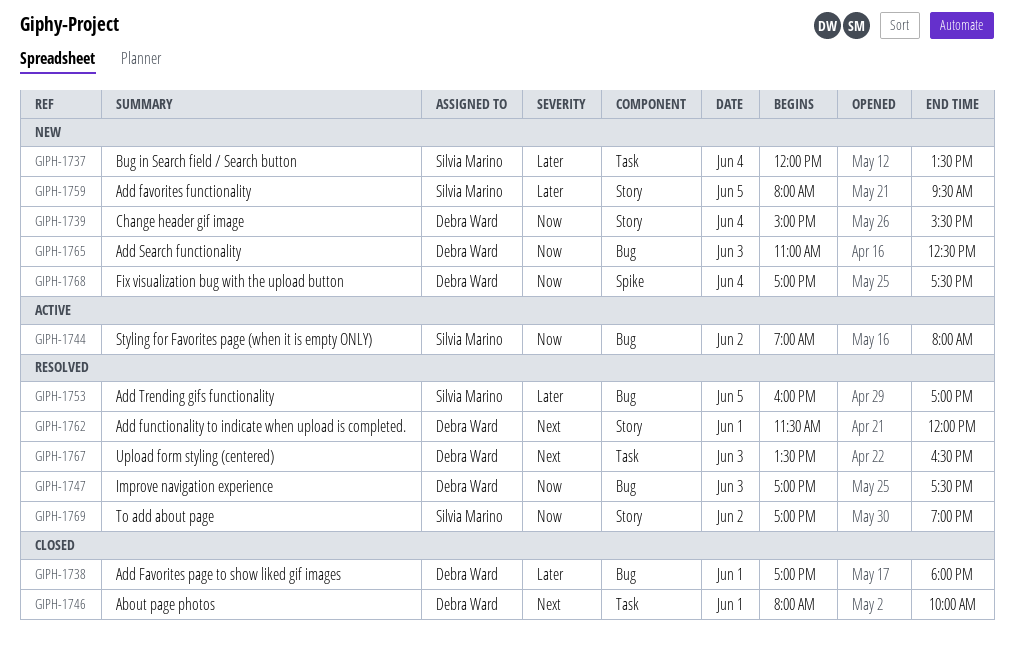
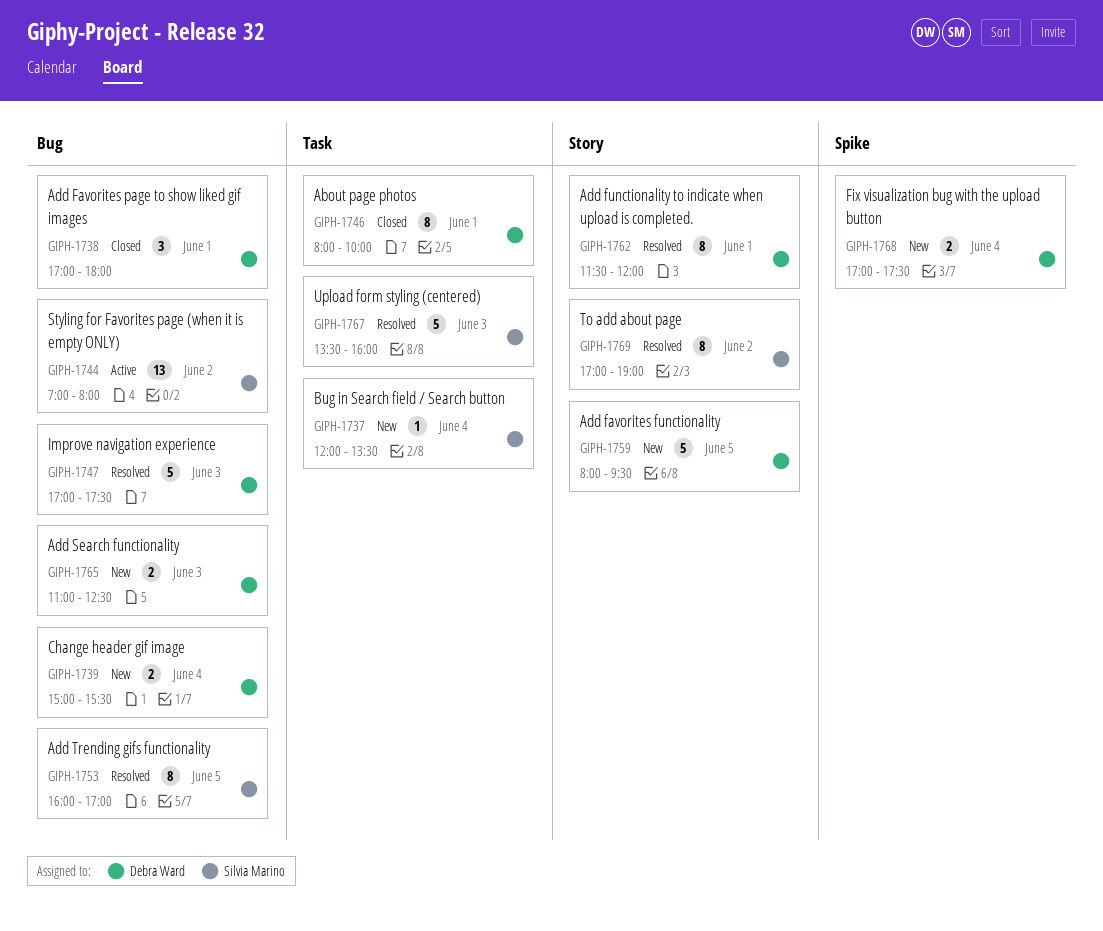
GIPH-1739, label: Story -> Bug
GIPH-1759, owner: Silvia Marino -> Debra Ward
GIPH-1767, owner: Debra Ward -> Silvia Marino
GIPH-1767, ends: 16:30 -> 16:00

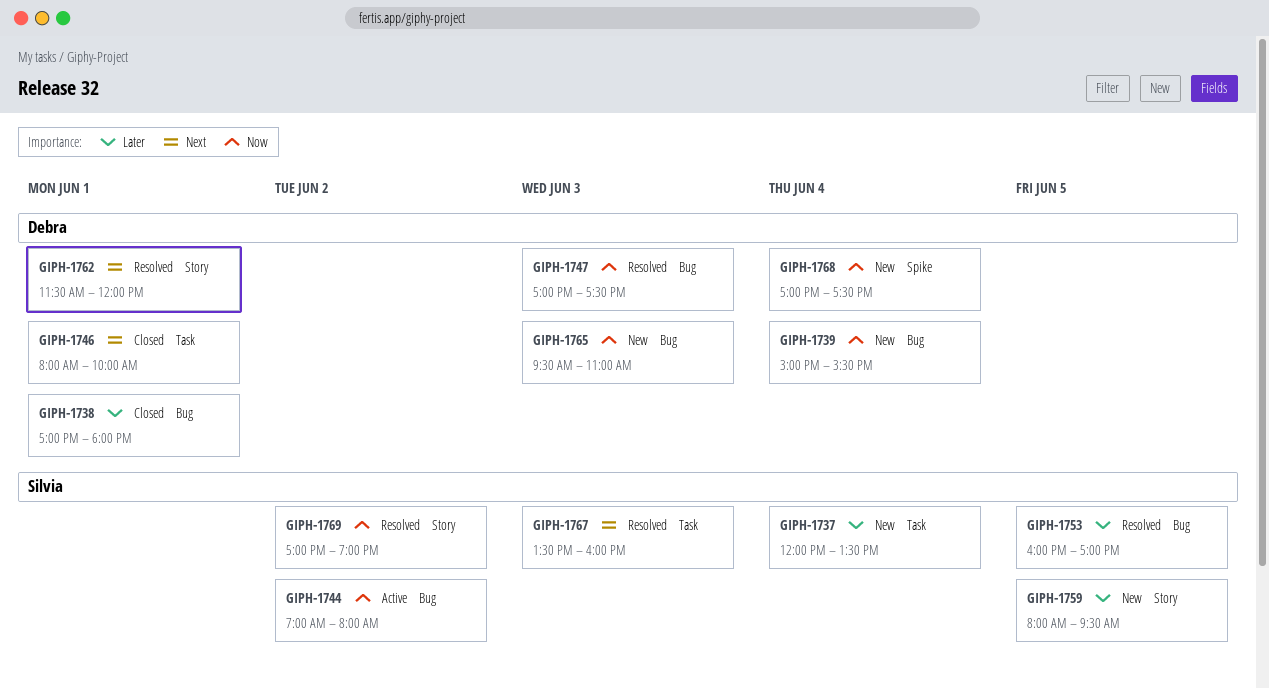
GIPH-1759, owner: Debra Ward -> Silvia Marino
GIPH-1765, begins: 11:00 -> 09:30
GIPH-1765, ends: 12:30 -> 11:00

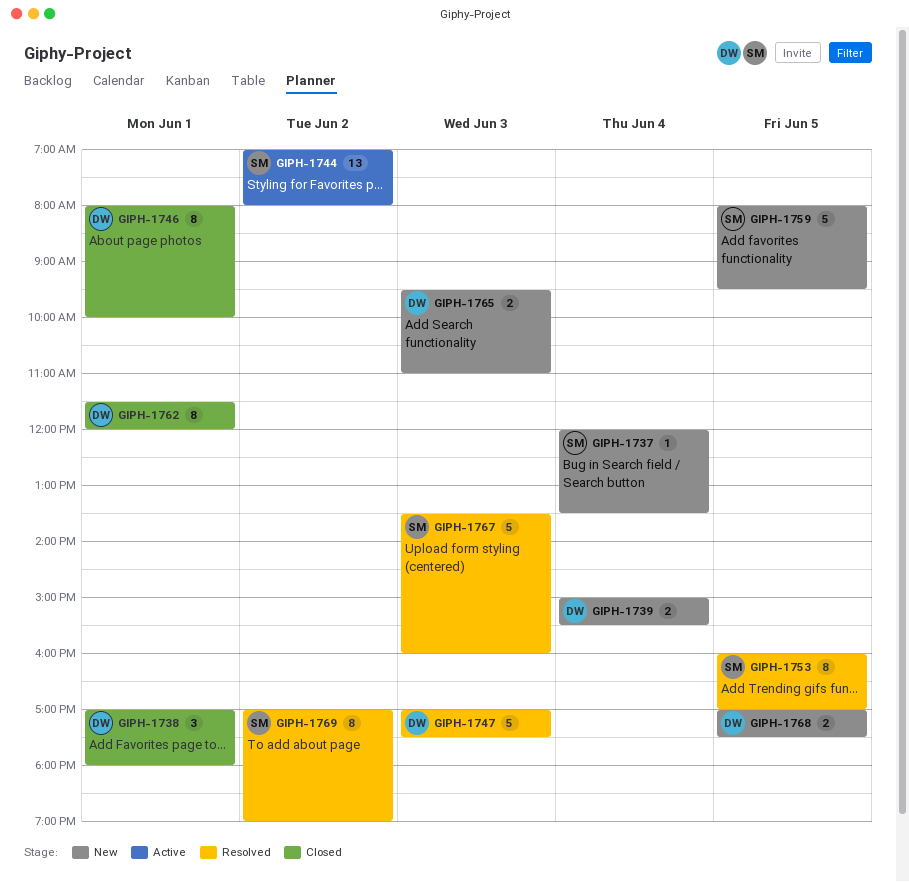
GIPH-1762, status: Resolved -> Closed
GIPH-1768, day: Jun 4 -> Jun 5

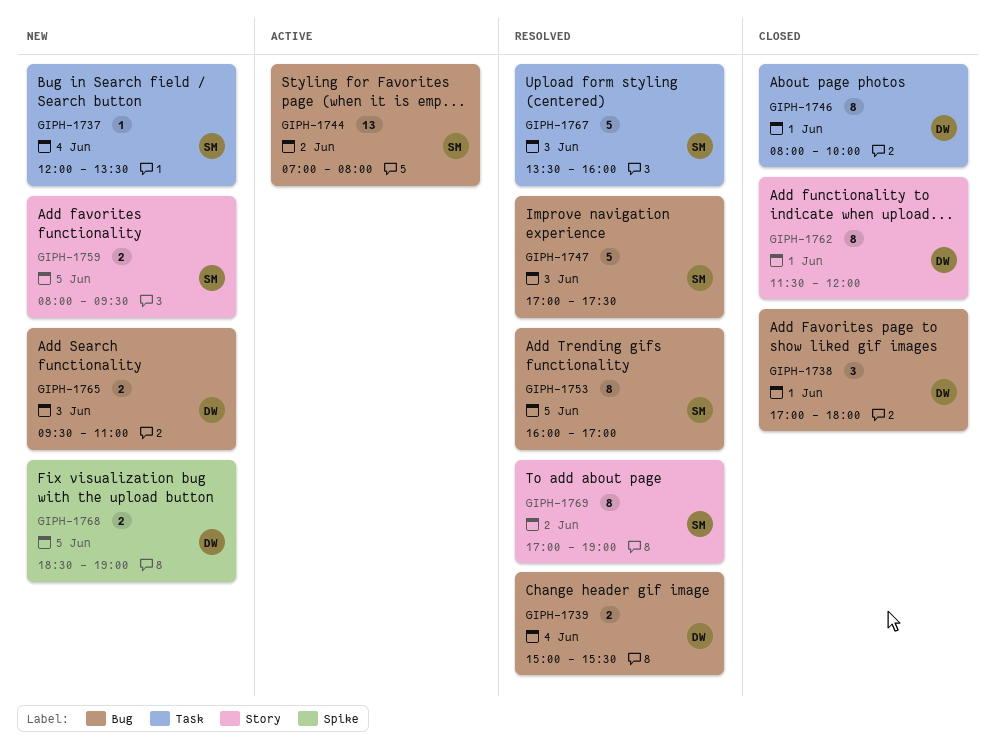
GIPH-1739, status: New -> Resolved
GIPH-1747, owner: DW -> SM
GIPH-1759, estimate: 5 -> 2
GIPH-1768, begins: 17:00 -> 18:30
GIPH-1768, ends: 17:30 -> 19:00

